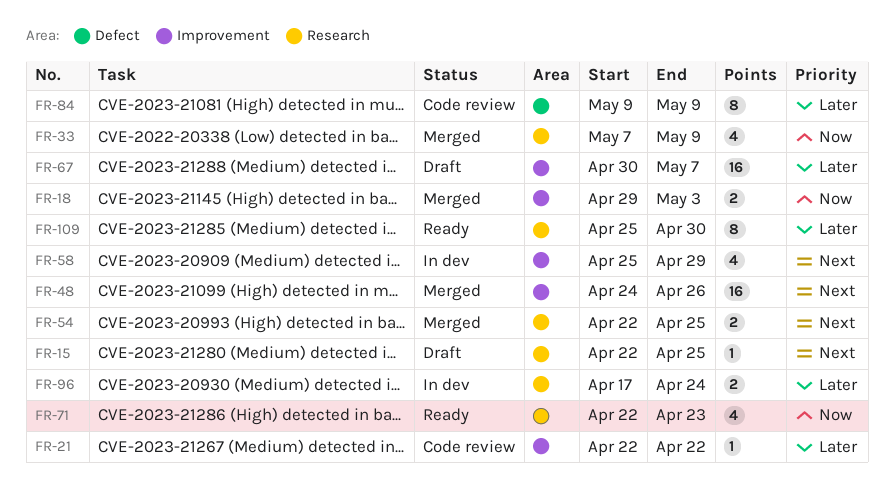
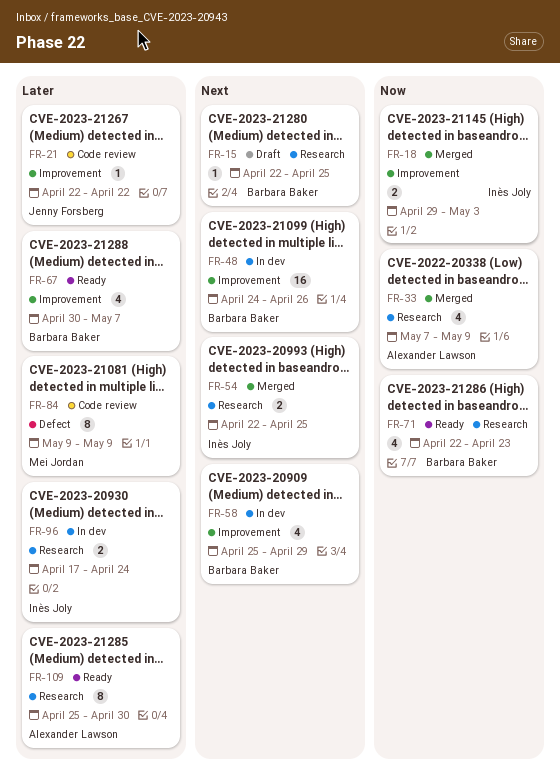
FR-48, status: Merged -> In dev
FR-67, status: Draft -> Ready
FR-67, estimate: 16 -> 4

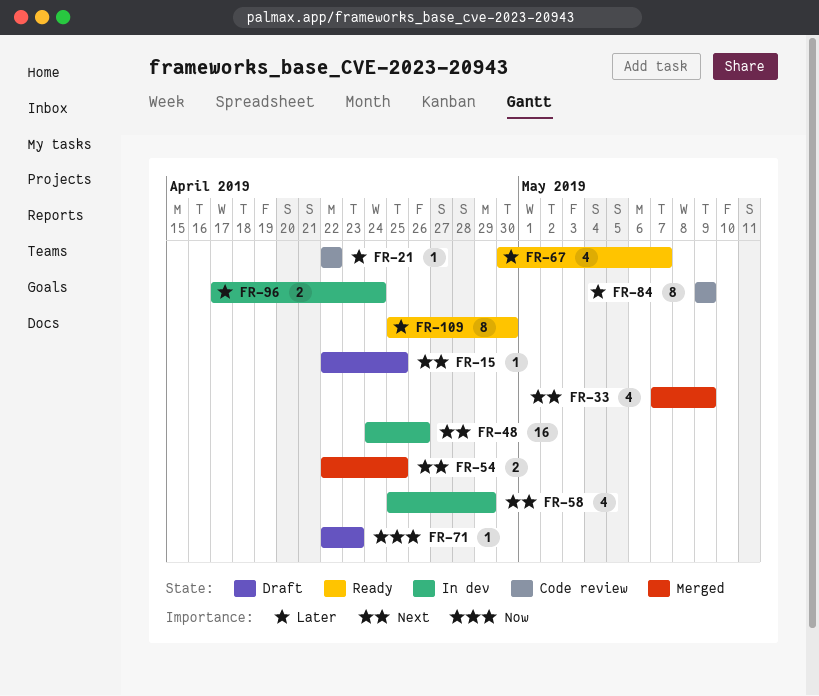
FR-18: present -> none
FR-33, priority: Now -> Next
FR-71, status: Ready -> Draft
FR-71, estimate: 4 -> 1

